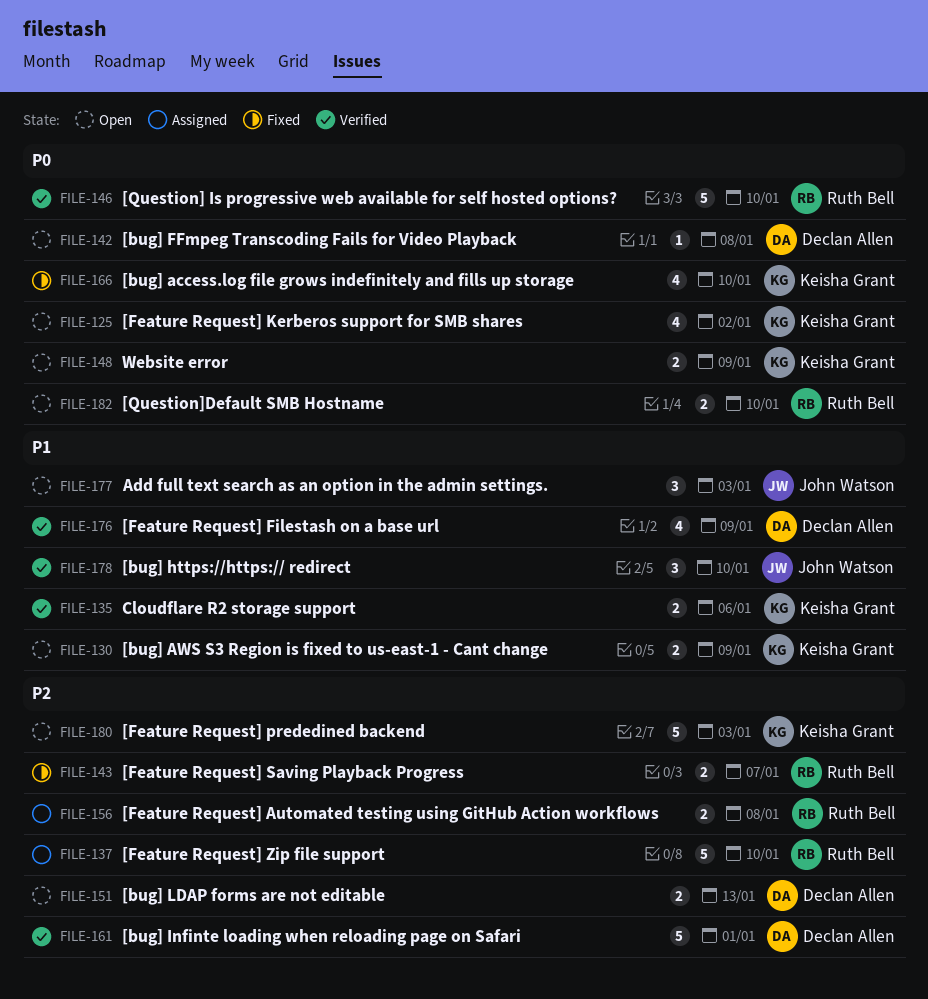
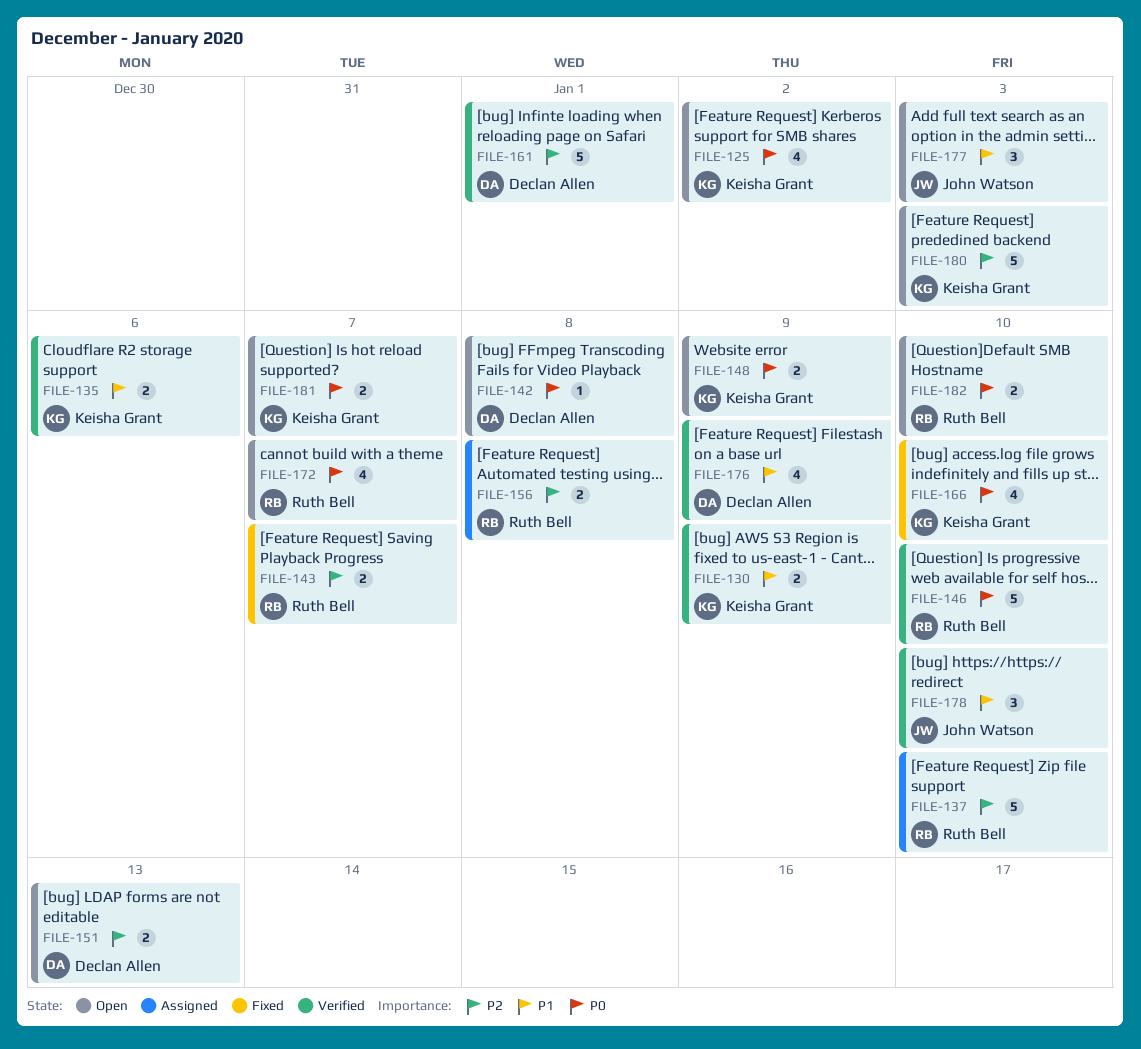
FILE-130, status: Open -> Verified
FILE-172: none -> present
FILE-181: none -> present

